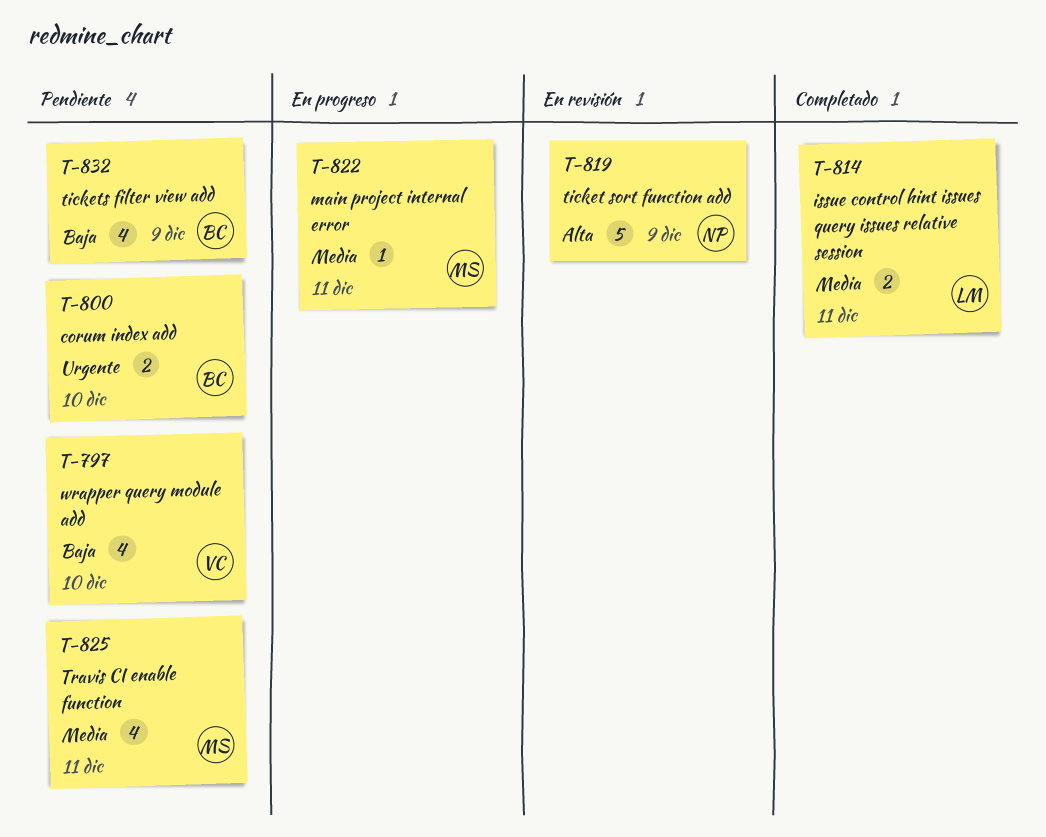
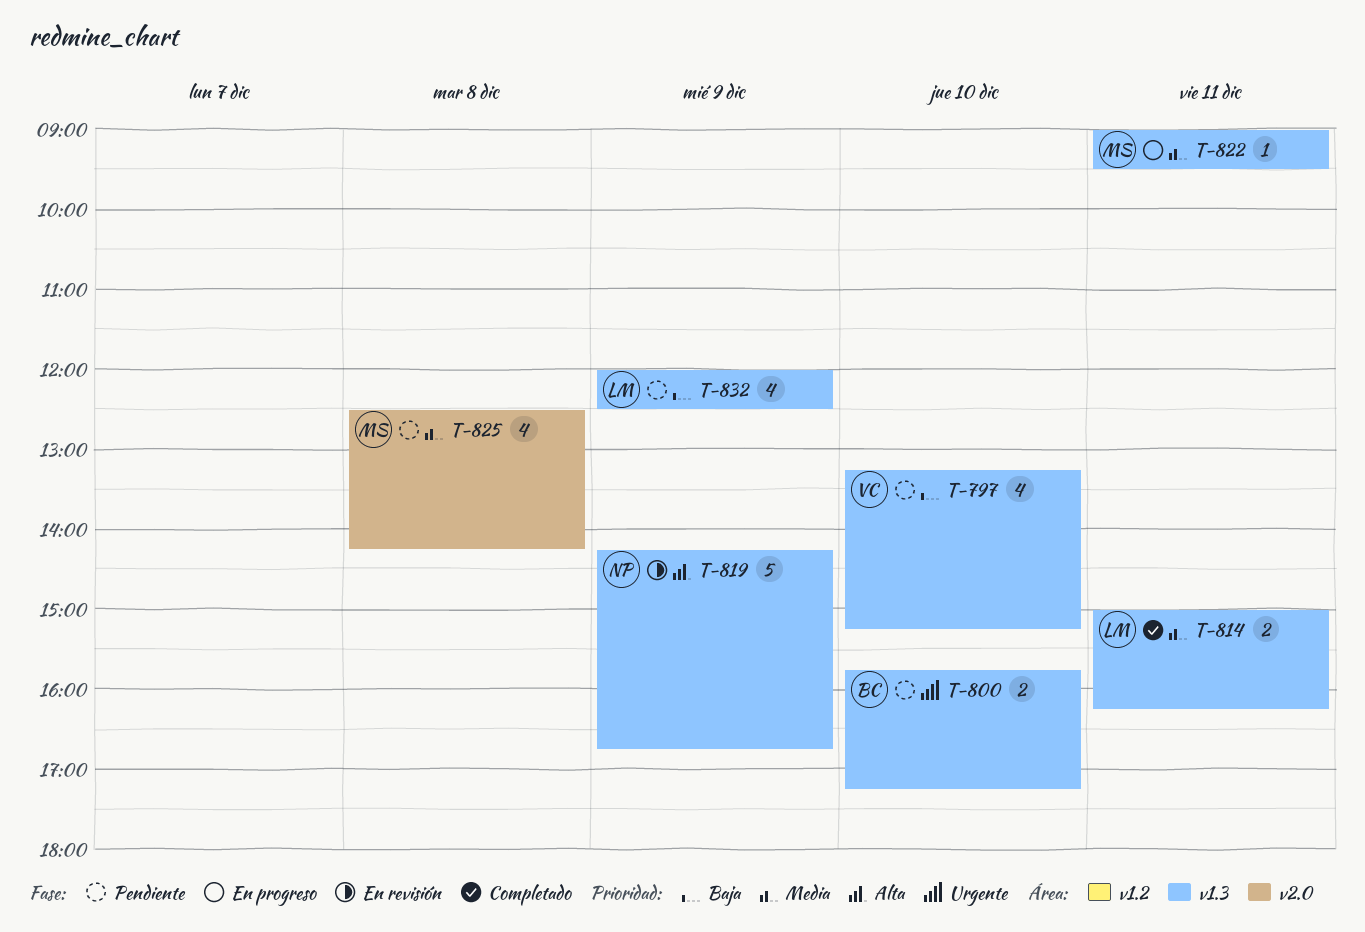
T-825, day: Dec 11 -> Dec 8
T-832, owner: BC -> LM

